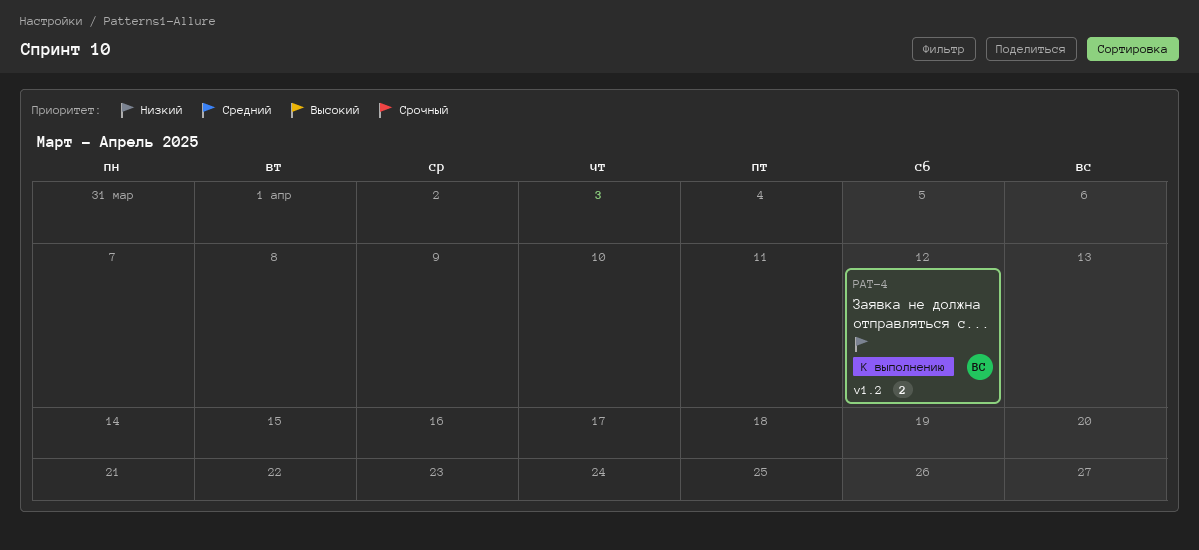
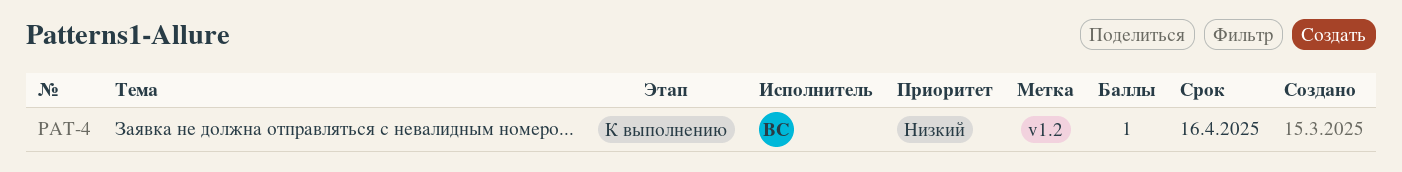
PAT-4, estimate: 2 -> 1
PAT-4, due: Apr 12 -> Apr 16

